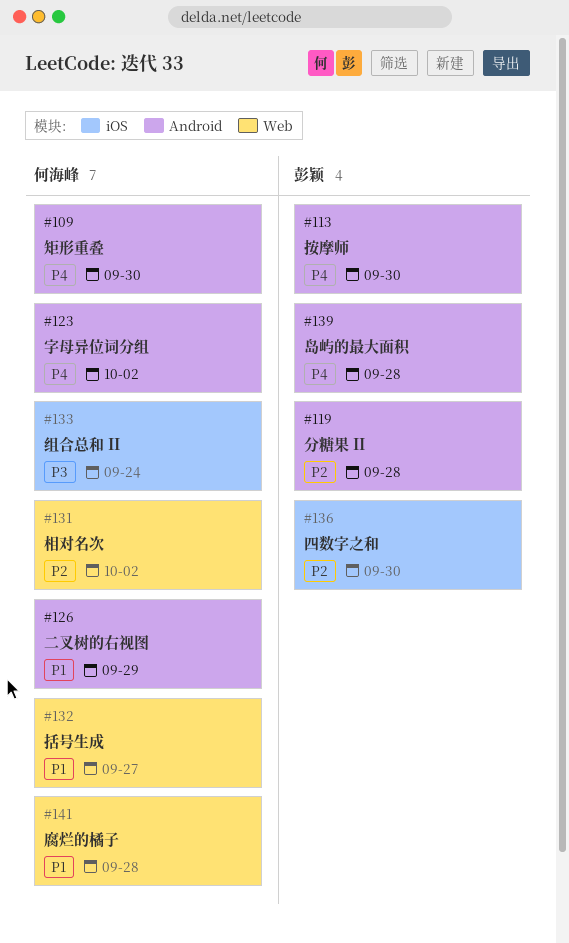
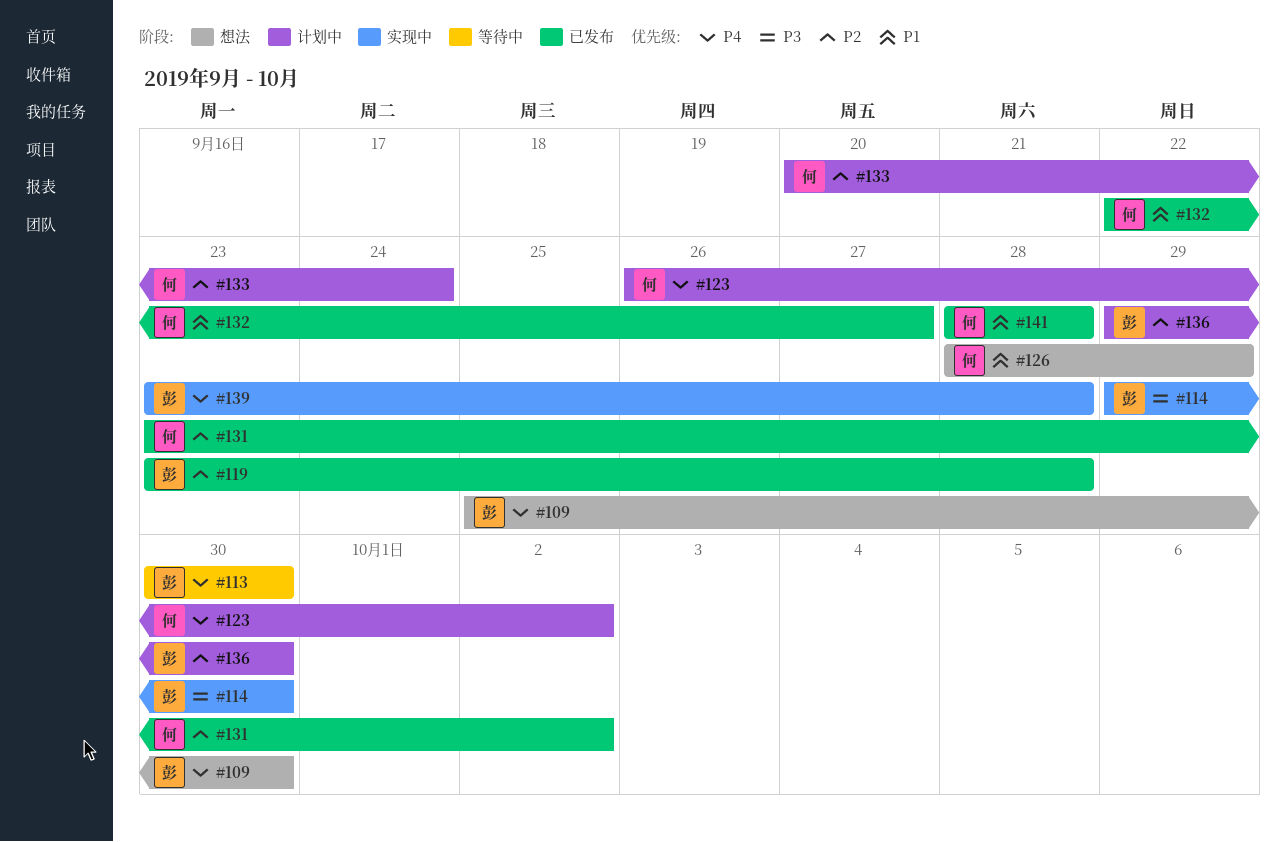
#109, owner: 何海峰 -> 彭颖
#114: none -> present
#133, priority: P3 -> P2

